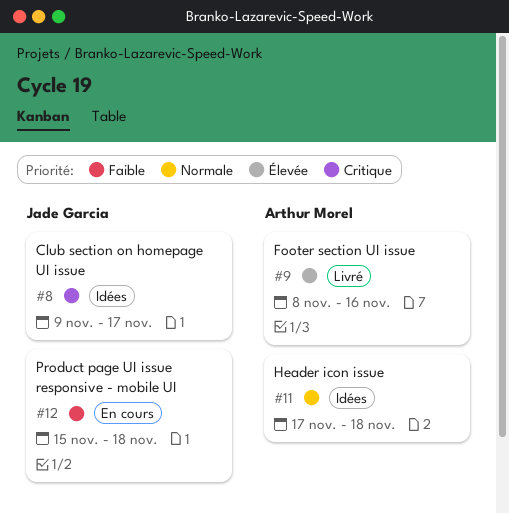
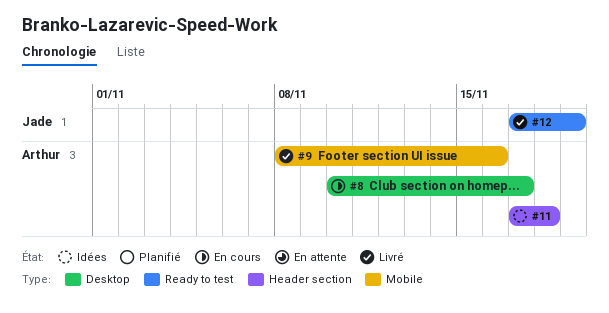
#8, status: Idées -> En cours
#8, owner: Jade Garcia -> Arthur Morel
#8, start: Nov 9 -> Nov 10
#12, status: En cours -> Livré
#12, start: Nov 15 -> Nov 17
#12, due: Nov 18 -> Nov 19

